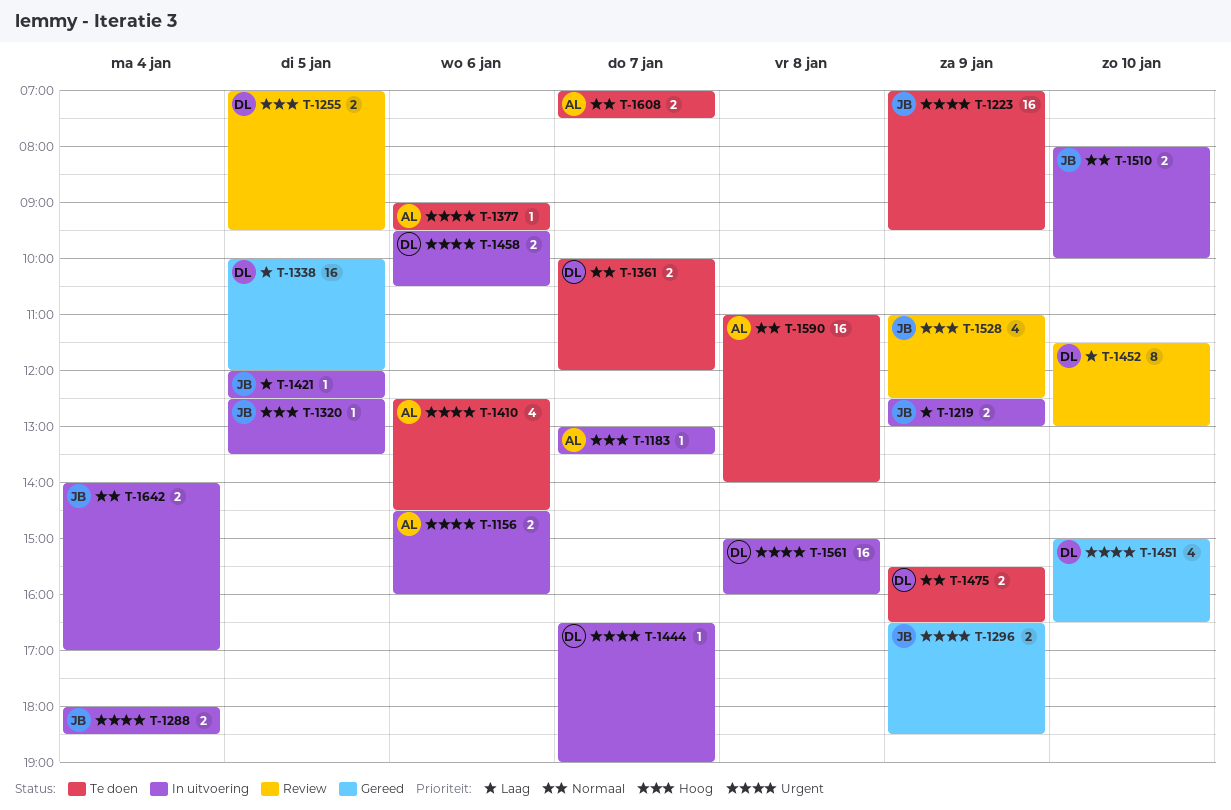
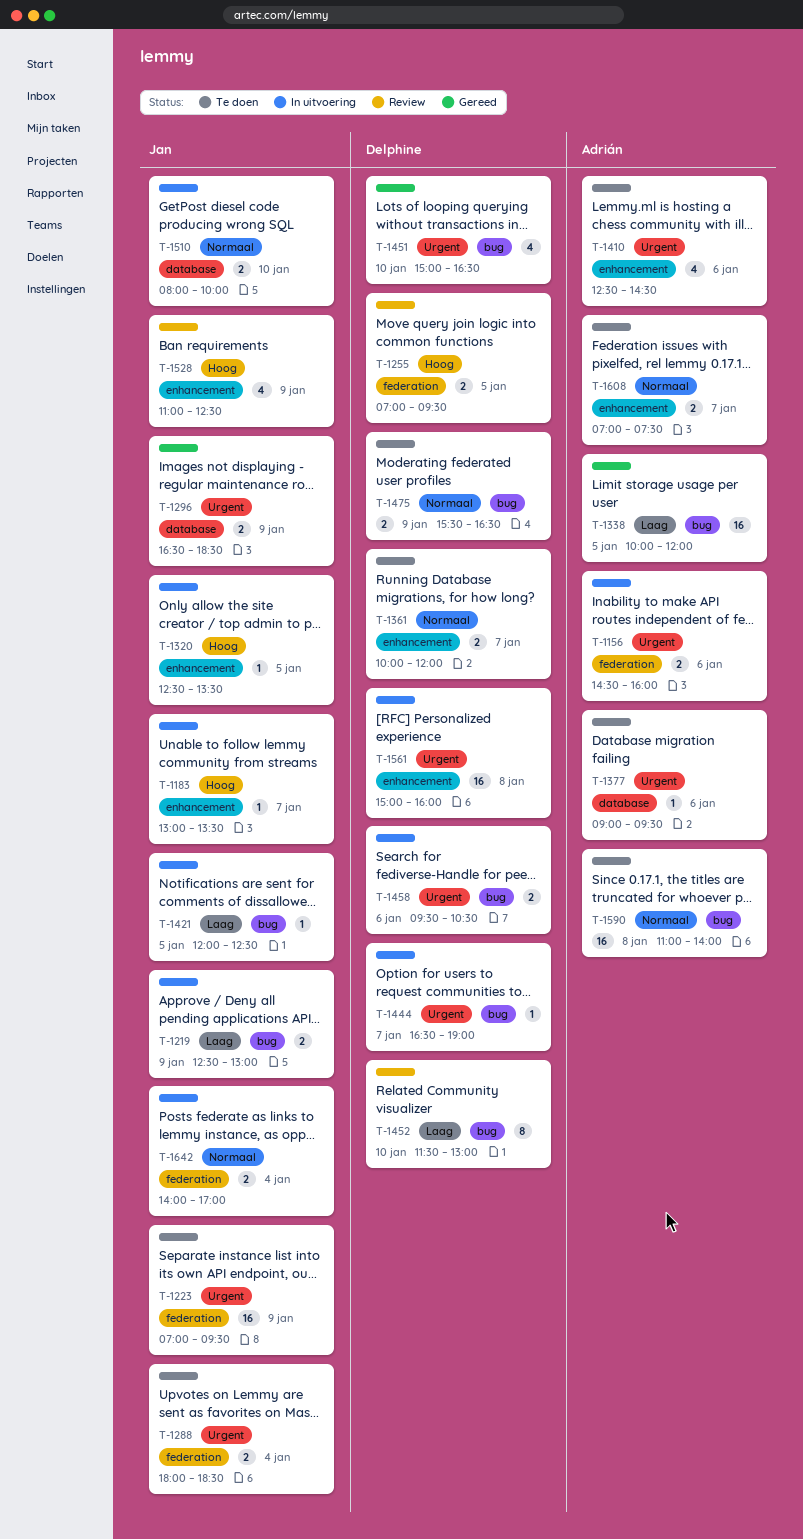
T-1183, owner: Adrián -> Jan
T-1288, status: In uitvoering -> Te doen
T-1338, owner: Delphine -> Adrián

